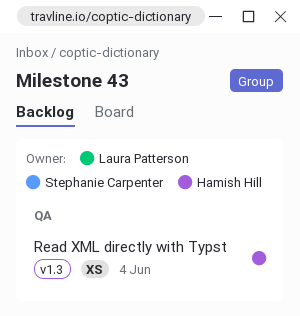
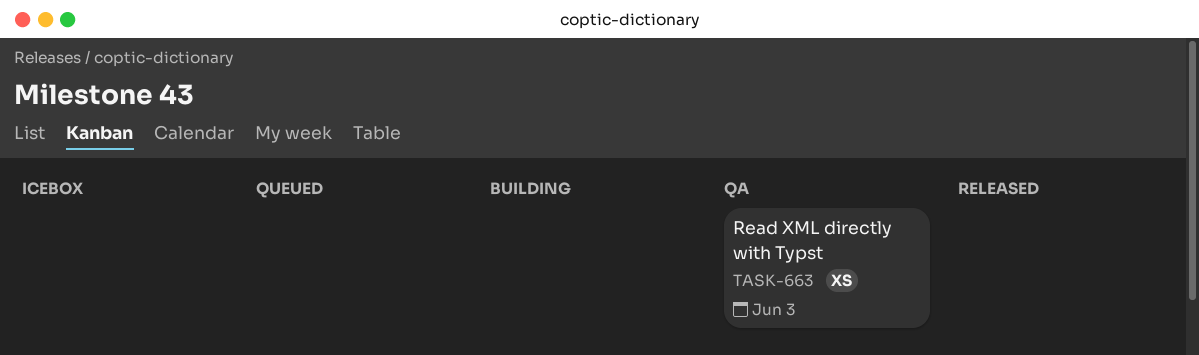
Read XML directly with Typst, due: Jun 4 -> Jun 3

